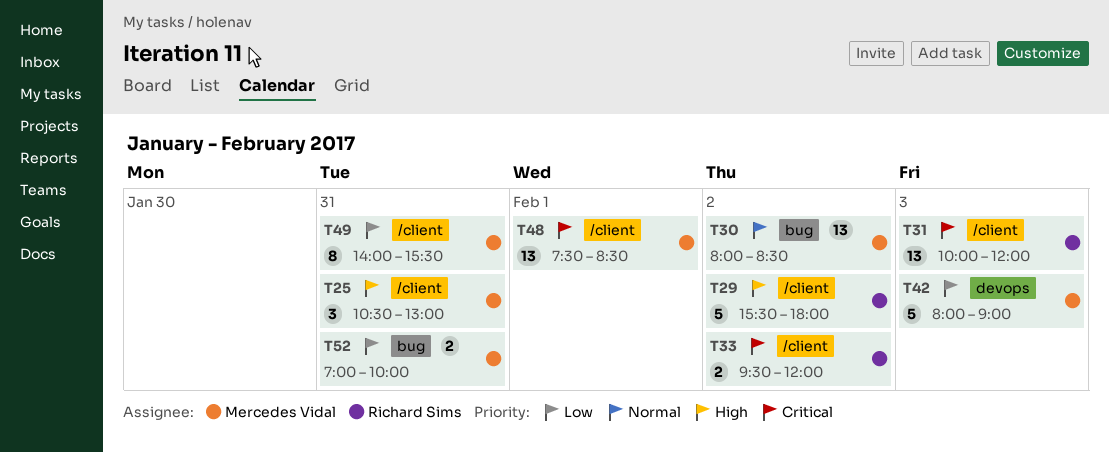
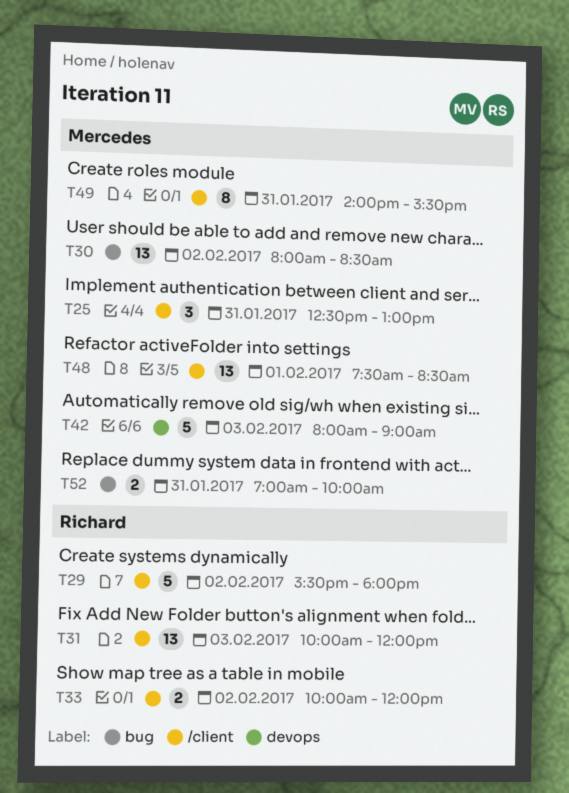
T25, begins: 10:30 -> 12:30
T33, begins: 09:30 -> 10:00

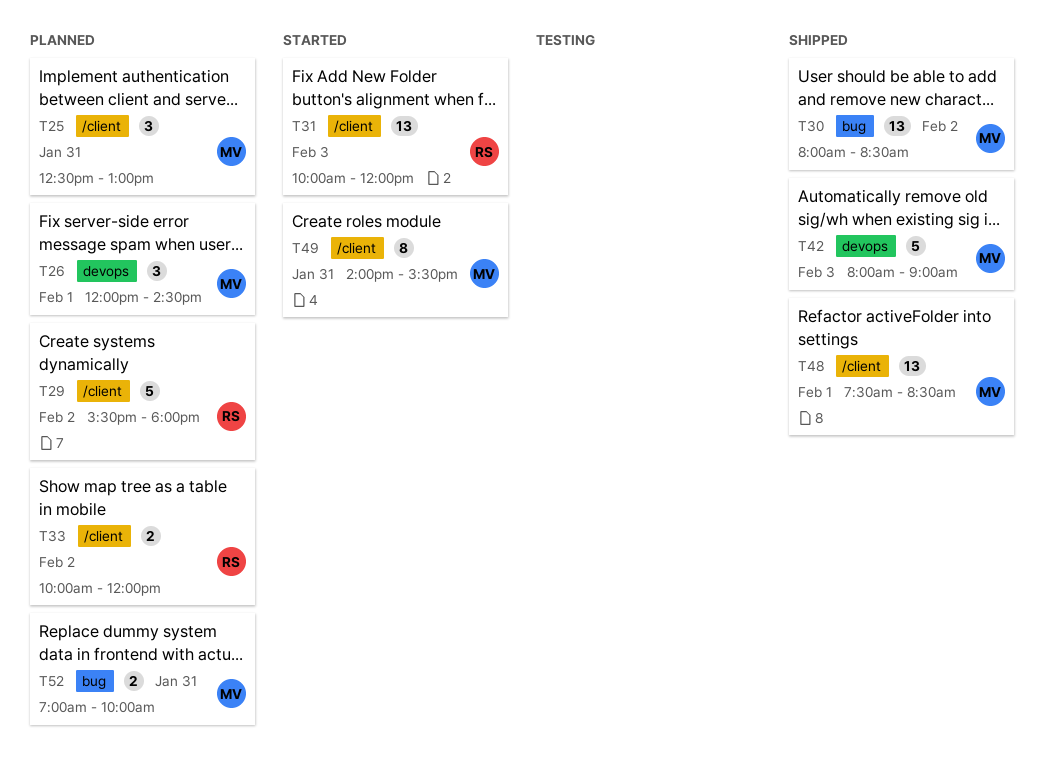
T26: none -> present

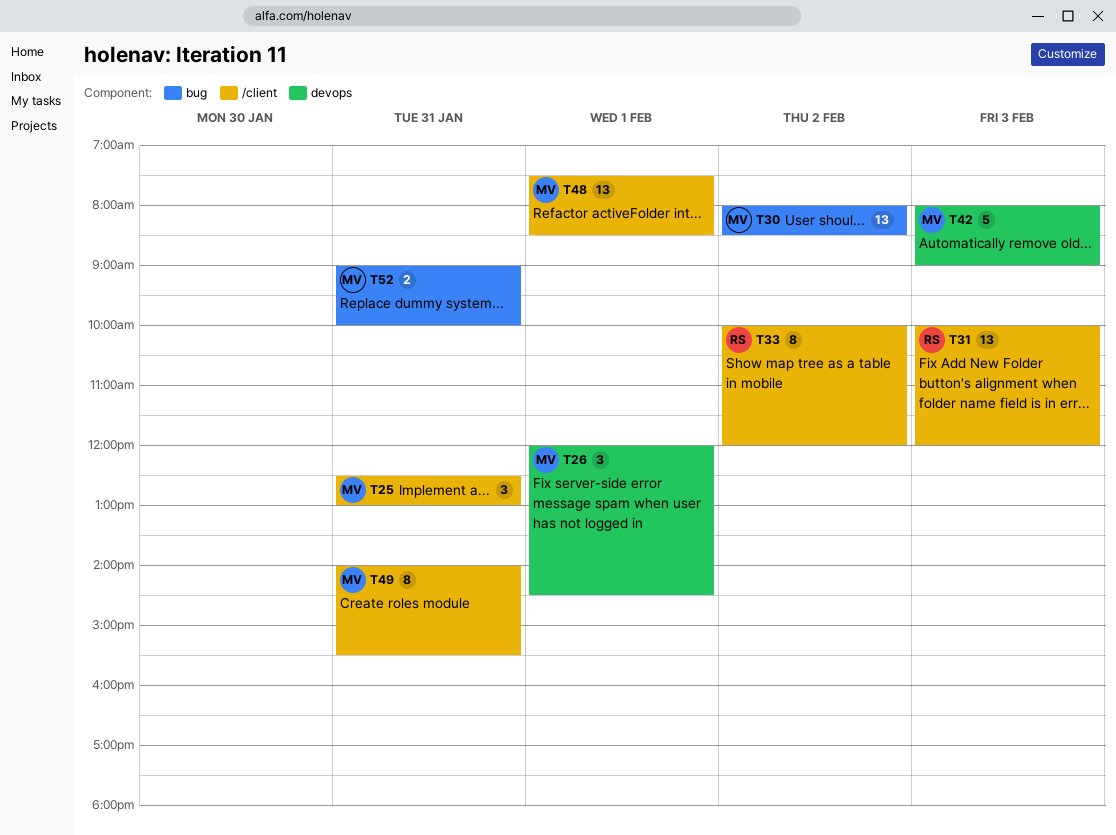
T29: present -> none
T33, estimate: 2 -> 8
T52, begins: 07:00 -> 09:00

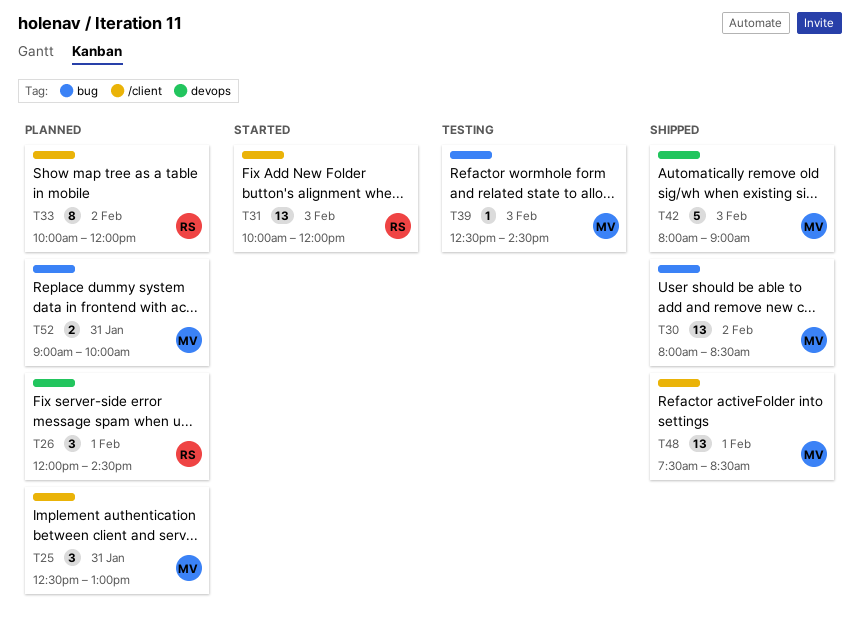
T26, owner: MV -> RS
T39: none -> present
T49: present -> none

